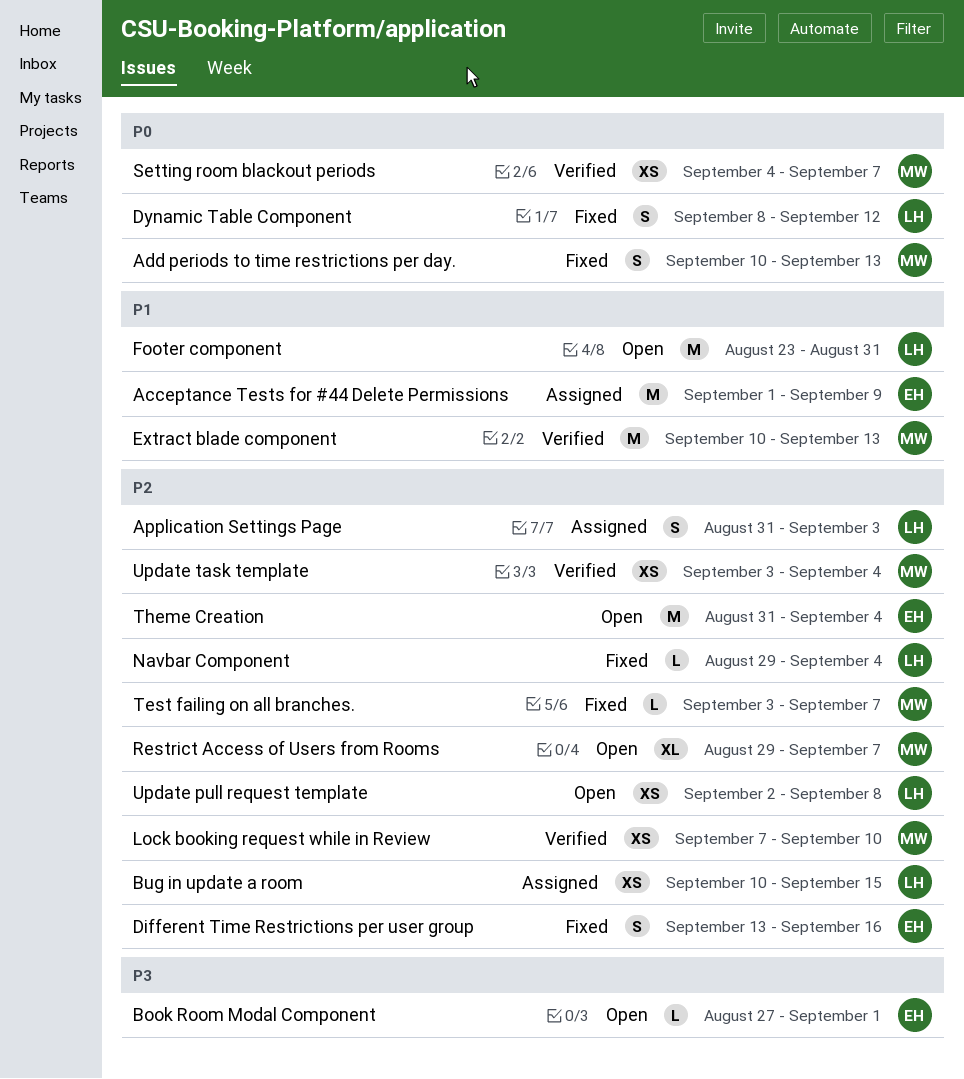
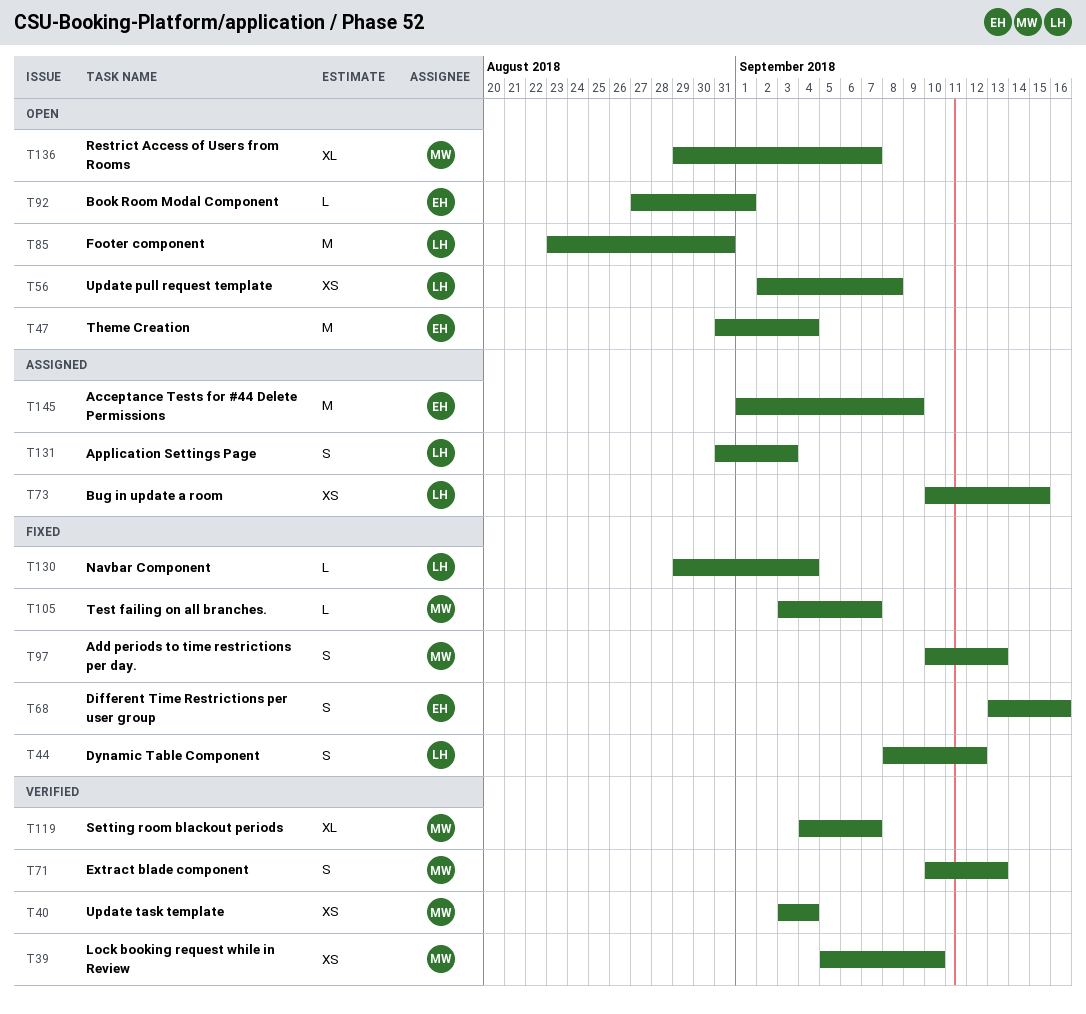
Extract blade component, estimate: M -> S
Lock booking request while in Review, start: Sep 7 -> Sep 5
Setting room blackout periods, estimate: XS -> XL

